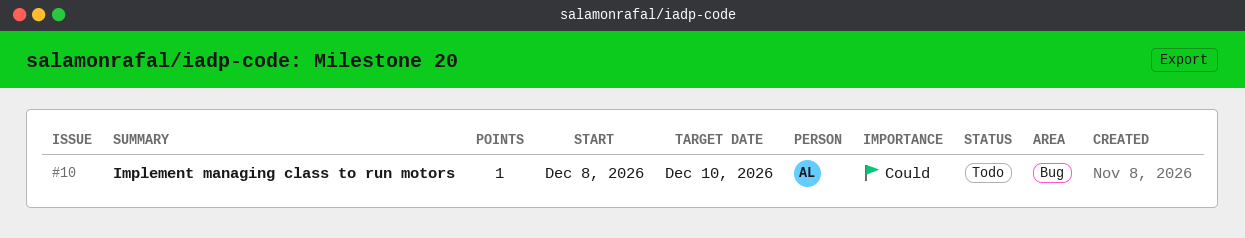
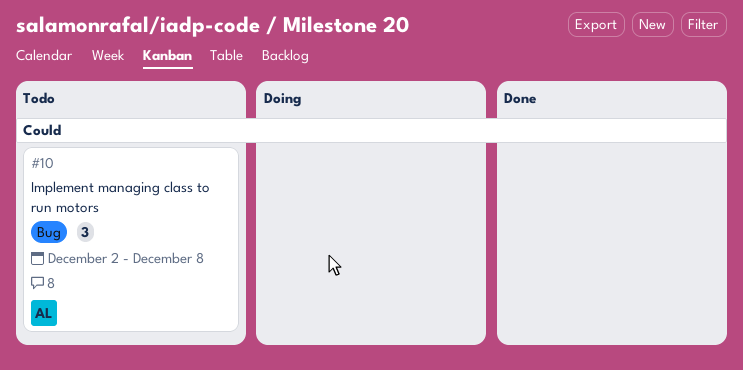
#10, estimate: 1 -> 3
#10, start: Dec 8 -> Dec 2
#10, due: Dec 10 -> Dec 8

